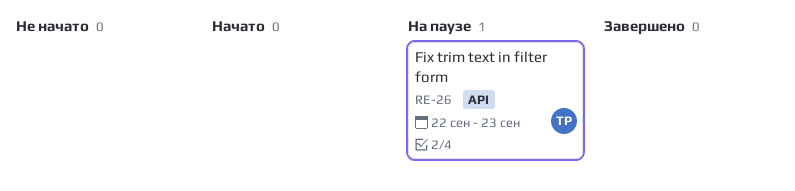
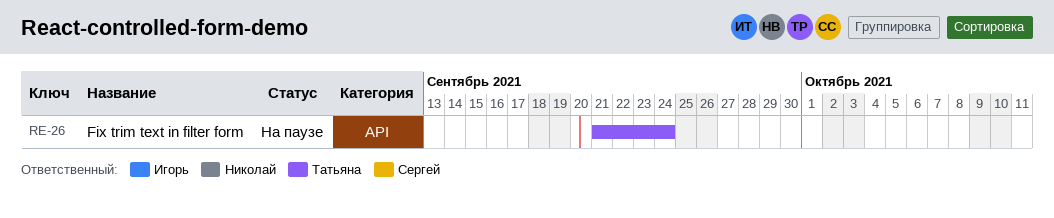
RE-26, start: Sep 22 -> Sep 21
RE-26, due: Sep 23 -> Sep 24

